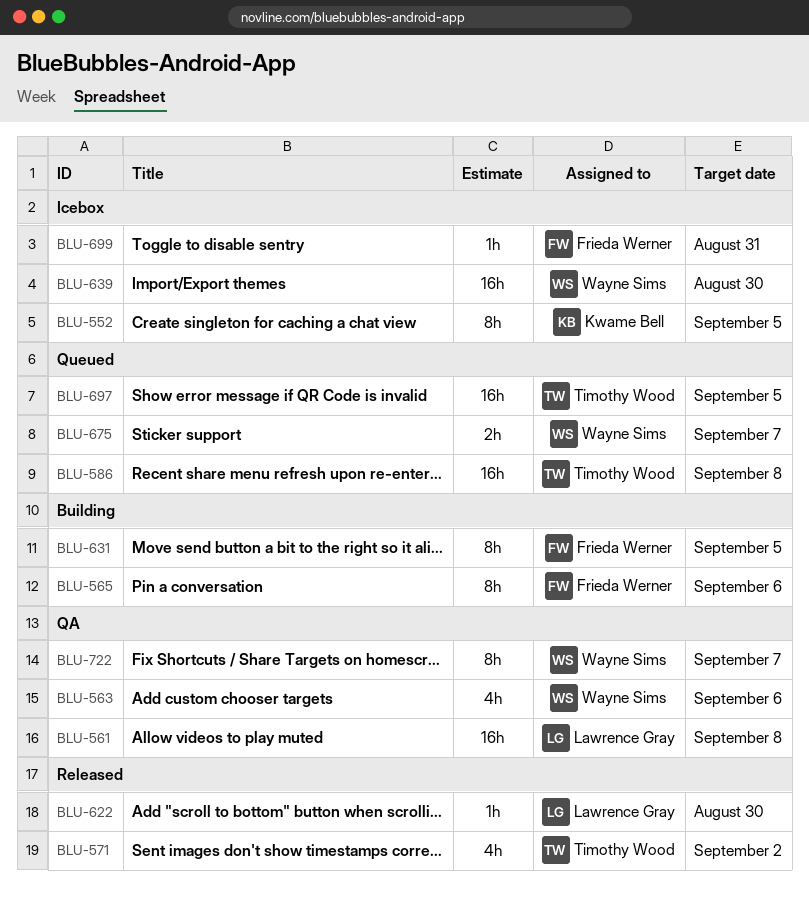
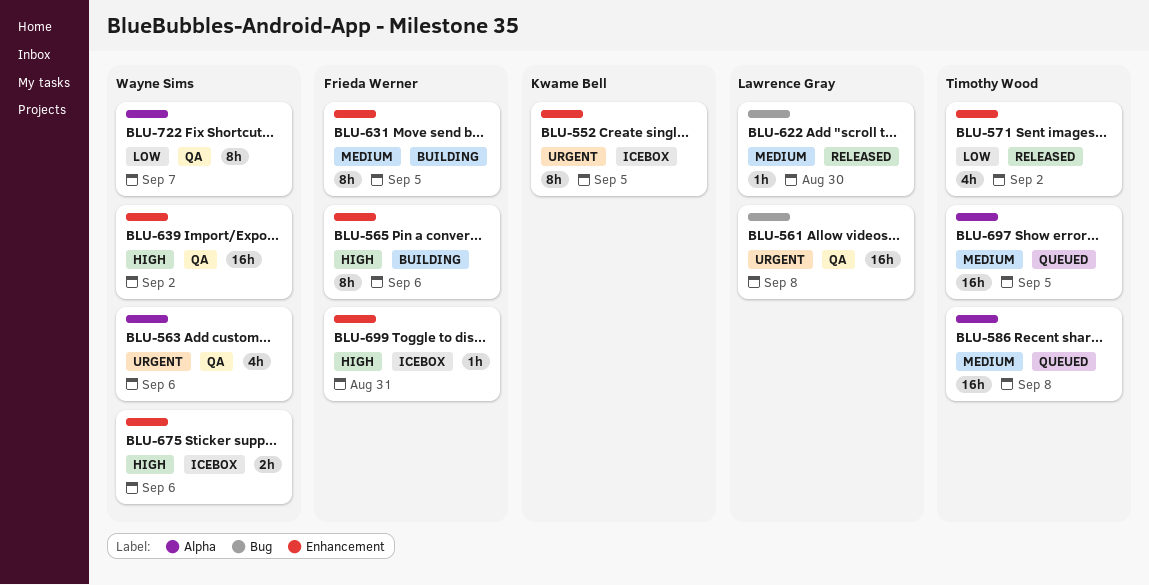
BLU-639, status: Icebox -> QA
BLU-639, due: Aug 30 -> Sep 2
BLU-675, status: Queued -> Icebox
BLU-675, due: Sep 7 -> Sep 6

